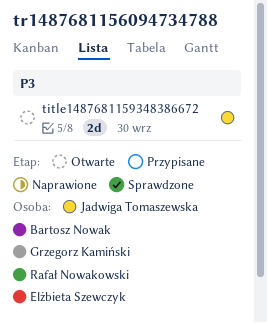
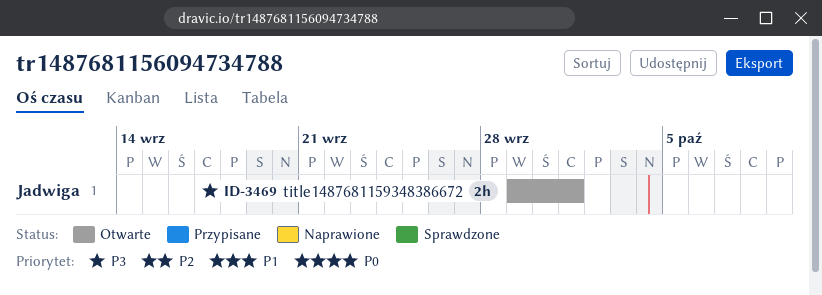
title1487681159348386672, estimate: 2d -> 2h
title1487681159348386672, due: Sep 30 -> Oct 1

